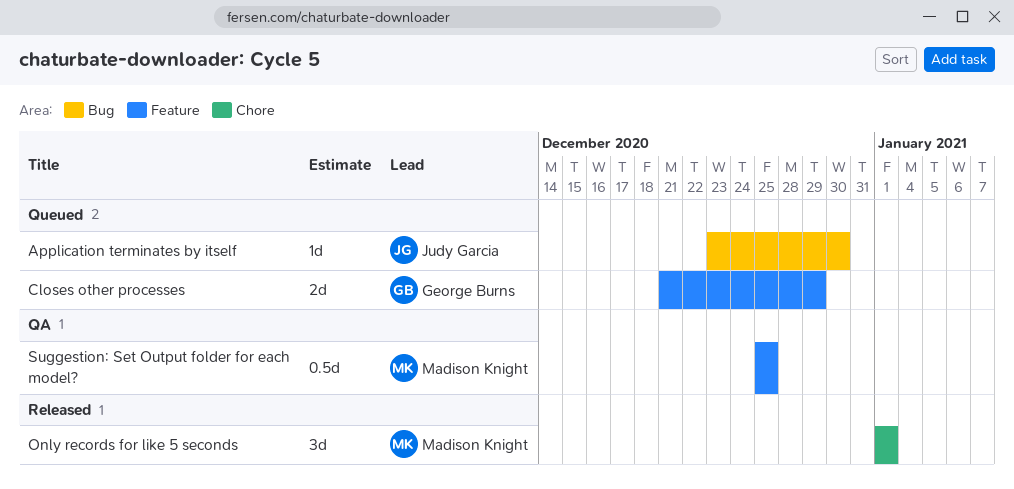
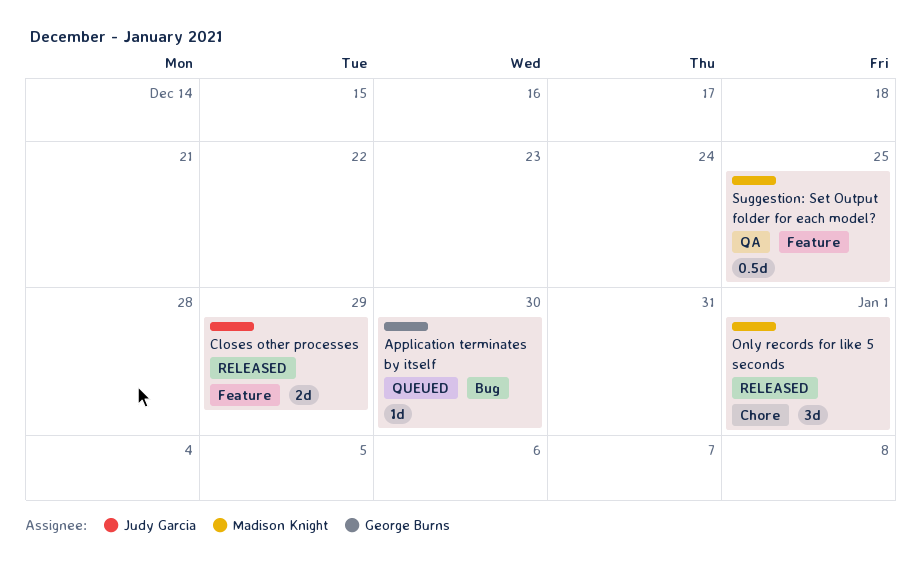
Application terminates by itself, owner: Judy Garcia -> George Burns
Closes other processes, status: Queued -> Released
Closes other processes, owner: George Burns -> Judy Garcia

